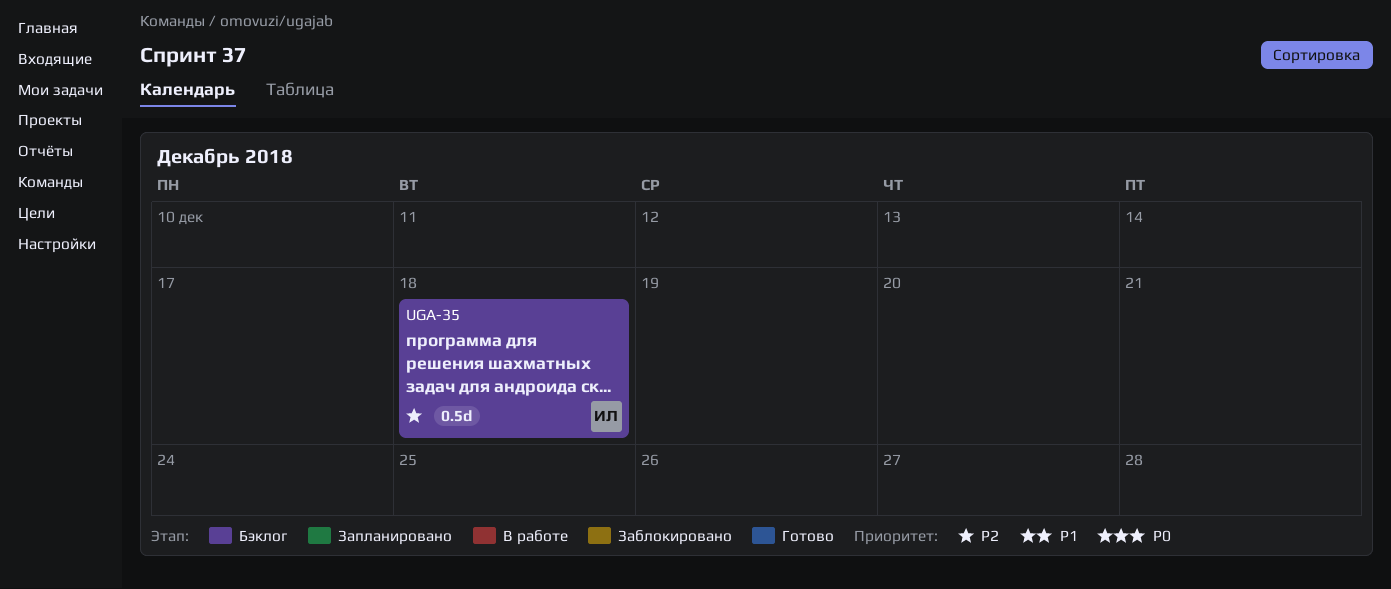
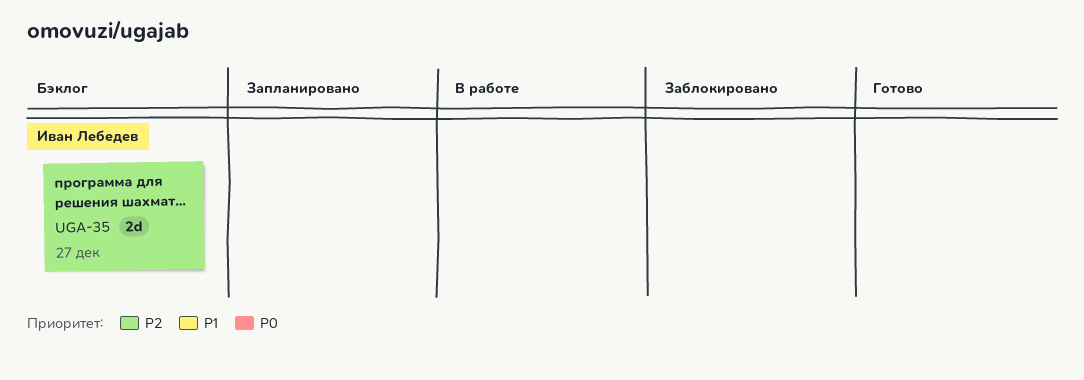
UGA-35, estimate: 0.5d -> 2d
UGA-35, due: Dec 18 -> Dec 27

